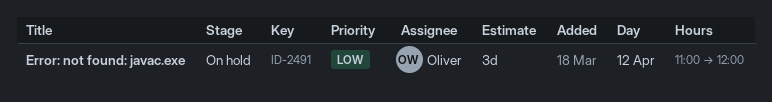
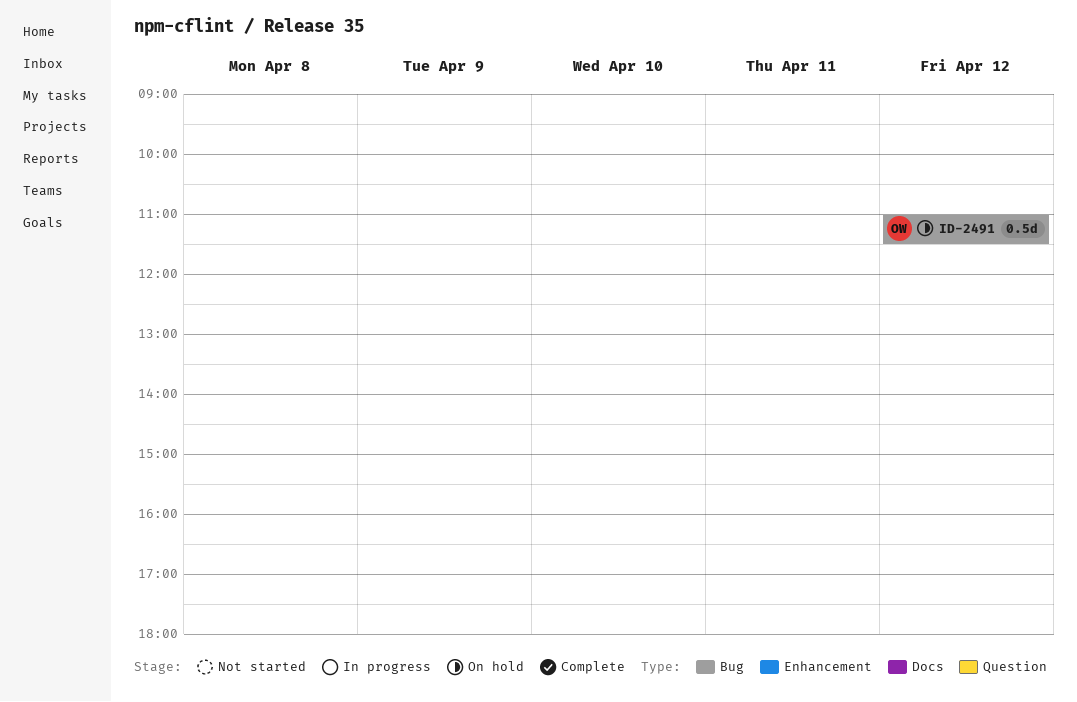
ID-2491, estimate: 3d -> 0.5d
ID-2491, ends: 12:00 -> 11:30

